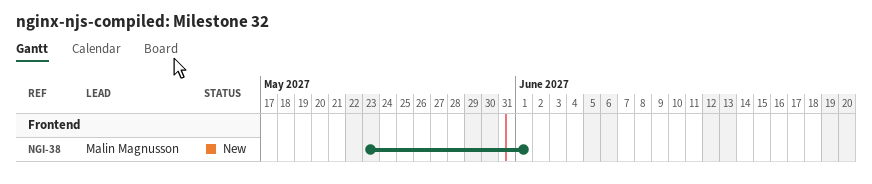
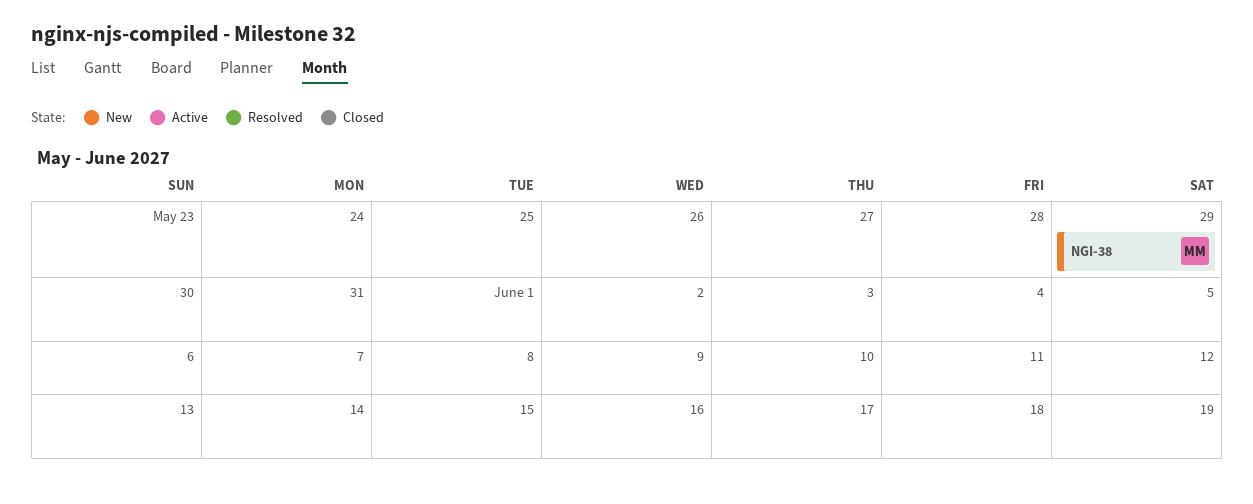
NGI-38, due: Jun 1 -> May 29

